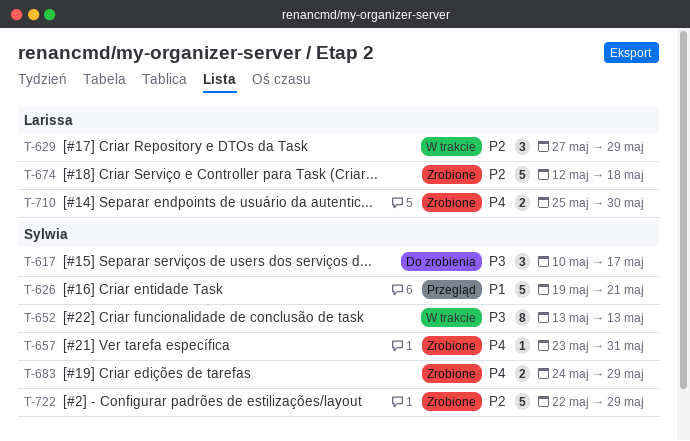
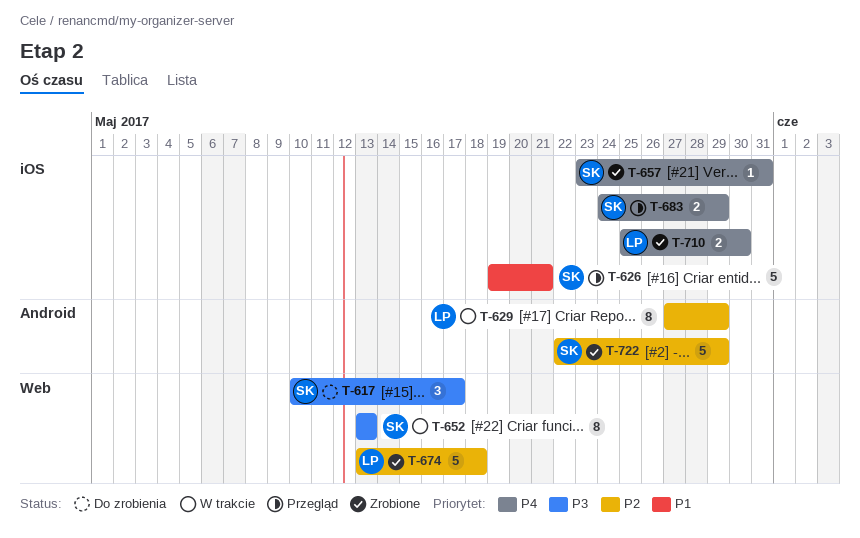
T-629, estimate: 3 -> 8
T-674, start: May 12 -> May 13
T-683, status: Zrobione -> Przegląd

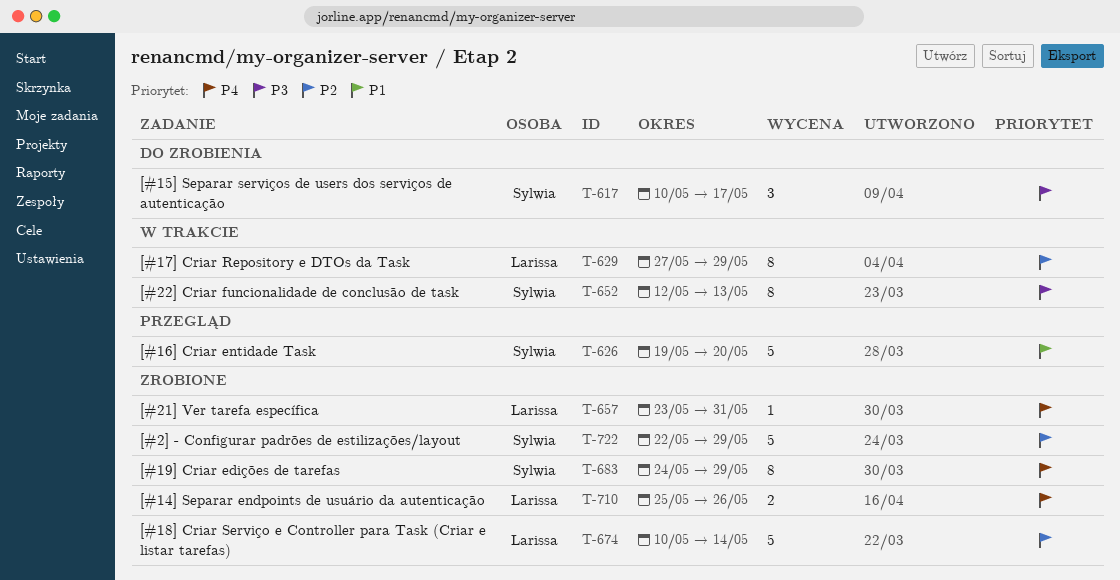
T-626, due: May 21 -> May 20
T-652, start: May 13 -> May 12
T-657, owner: Sylwia -> Larissa
T-674, start: May 13 -> May 10
T-674, due: May 18 -> May 14
T-683, status: Przegląd -> Zrobione
T-683, estimate: 2 -> 8
T-710, due: May 30 -> May 26

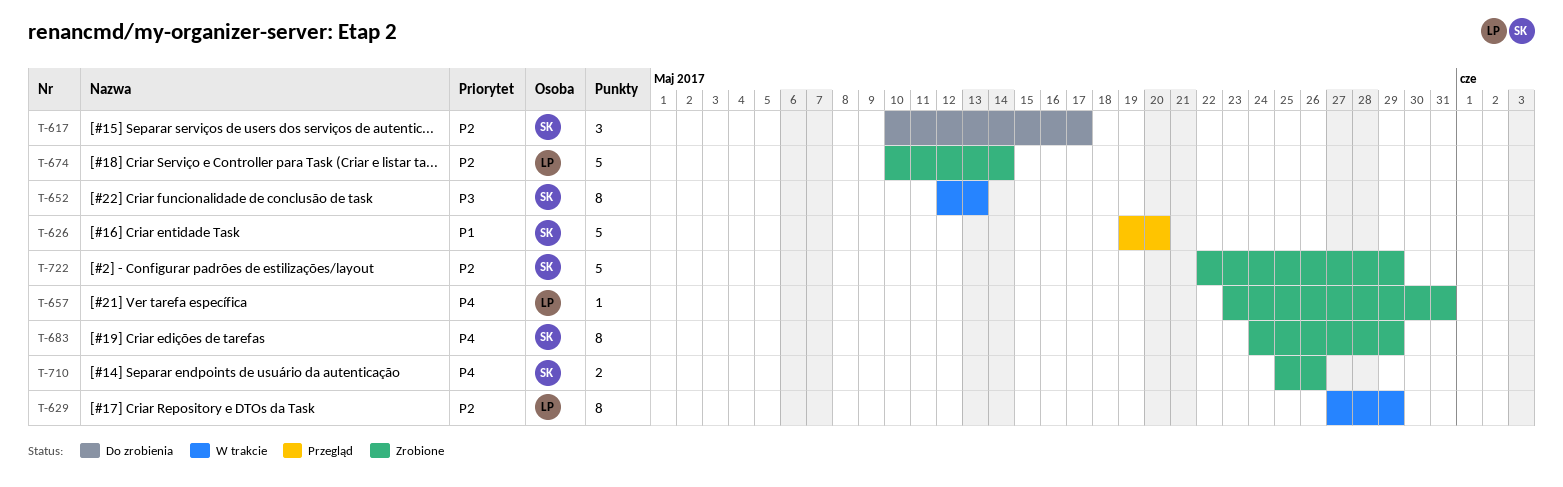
T-617, priority: P3 -> P2
T-710, owner: Larissa -> Sylwia

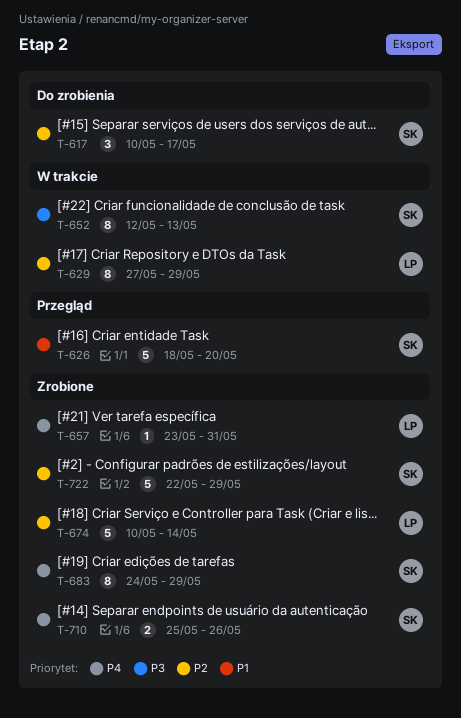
T-626, start: May 19 -> May 18

